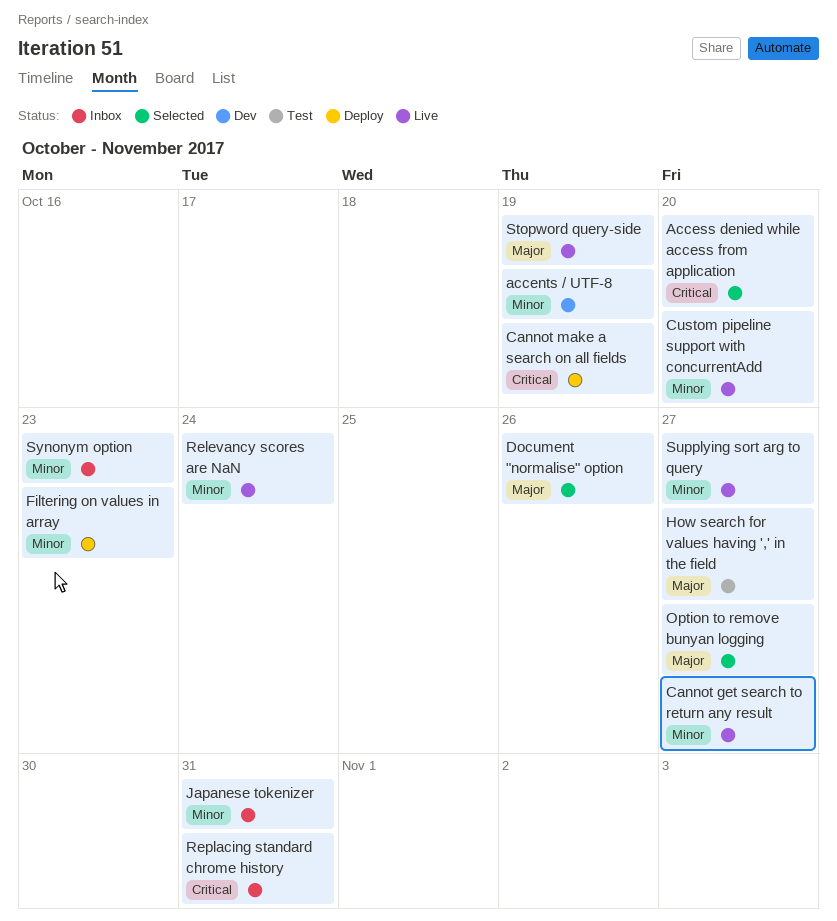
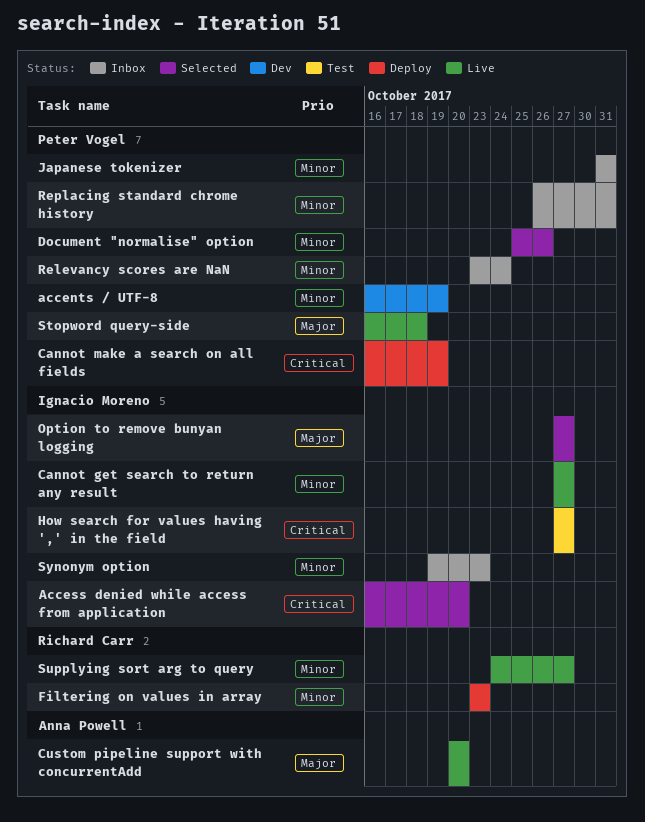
Custom pipeline support with concurrentAdd, priority: Minor -> Major
Document "normalise" option, priority: Major -> Minor
How search for values having ',' in the field, priority: Major -> Critical
Relevancy scores are NaN, status: Live -> Inbox
Replacing standard chrome history, priority: Critical -> Minor
Stopword query-side, due: Oct 19 -> Oct 18

